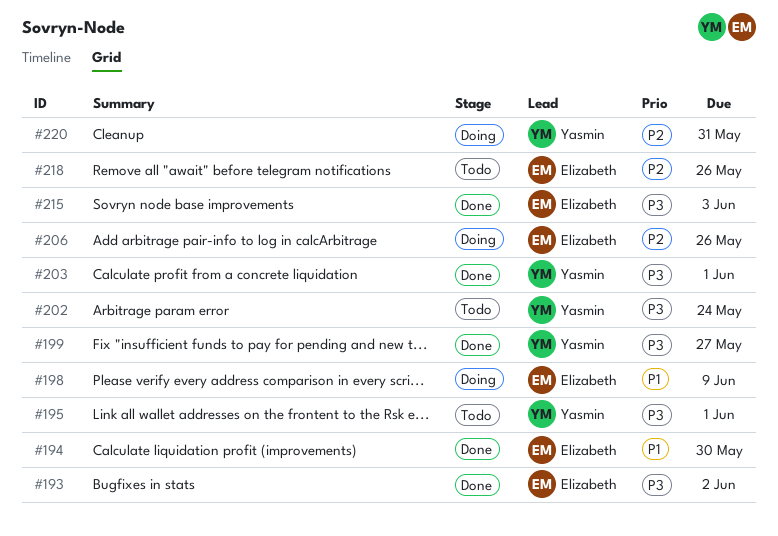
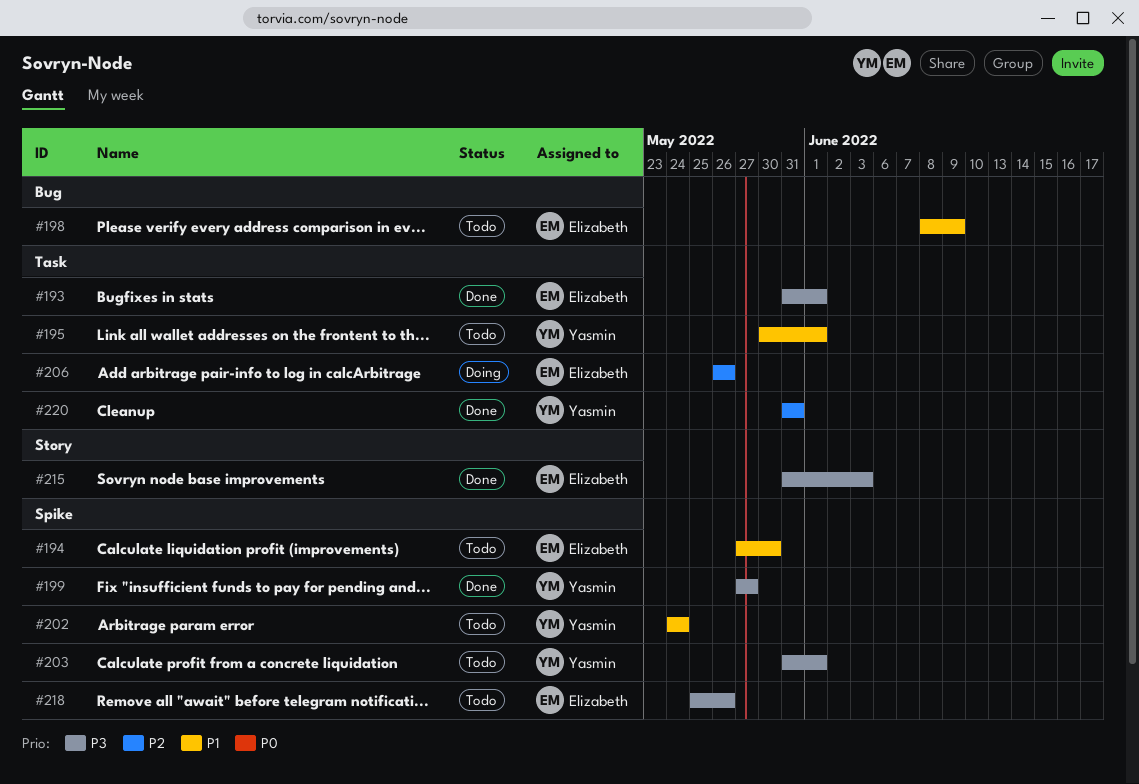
#193, due: Jun 2 -> Jun 1
#194, status: Done -> Todo
#195, priority: P3 -> P1
#198, status: Doing -> Todo
#202, priority: P3 -> P1
#203, status: Done -> Todo
#218, priority: P2 -> P3
#220, status: Doing -> Done

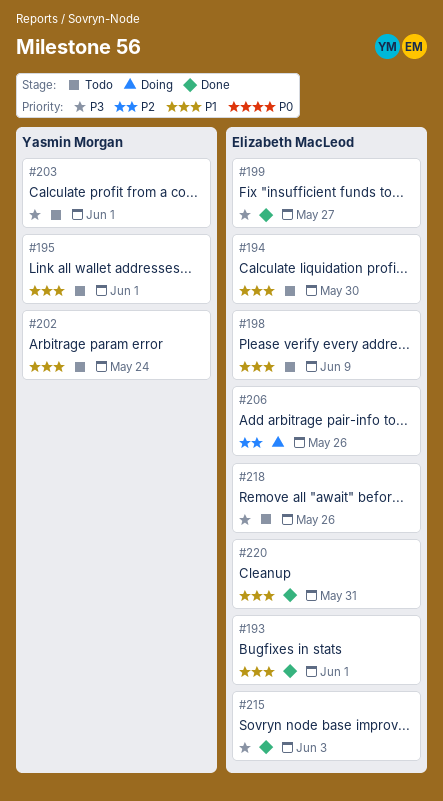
#193, priority: P3 -> P1
#199, owner: Yasmin Morgan -> Elizabeth MacLeod
#220, owner: Yasmin Morgan -> Elizabeth MacLeod
#220, priority: P2 -> P1

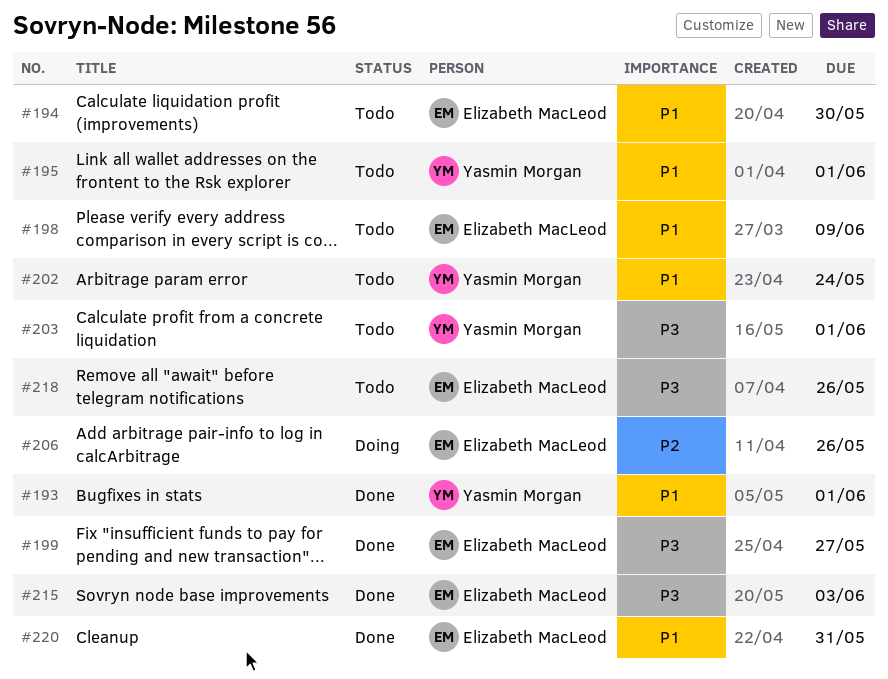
#193, owner: Elizabeth MacLeod -> Yasmin Morgan

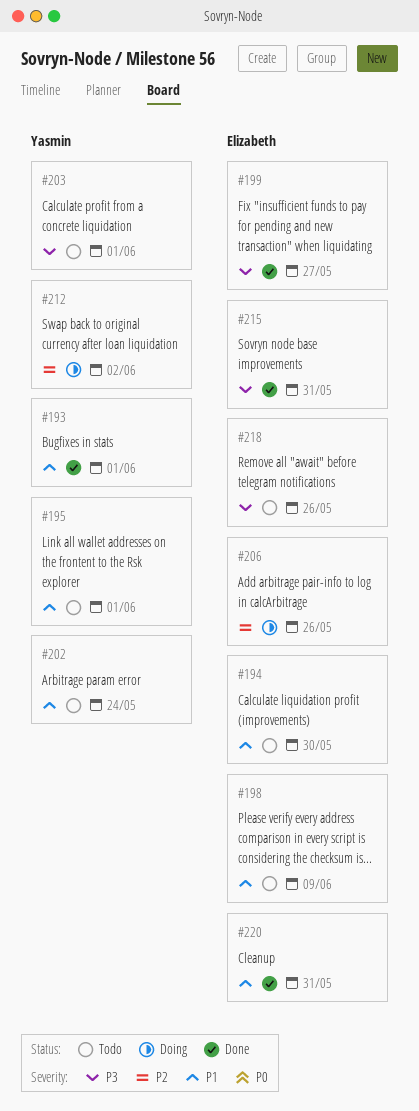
#212: none -> present
#215, due: Jun 3 -> May 31

